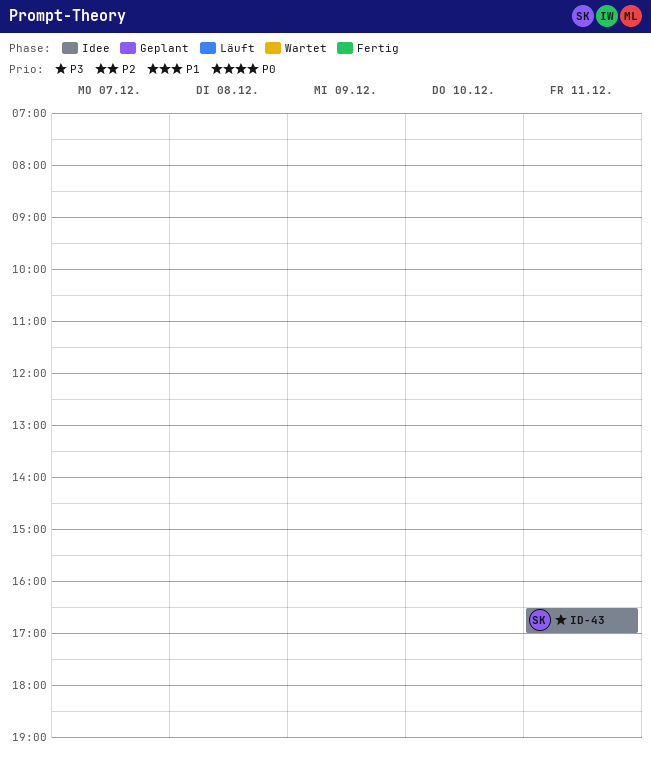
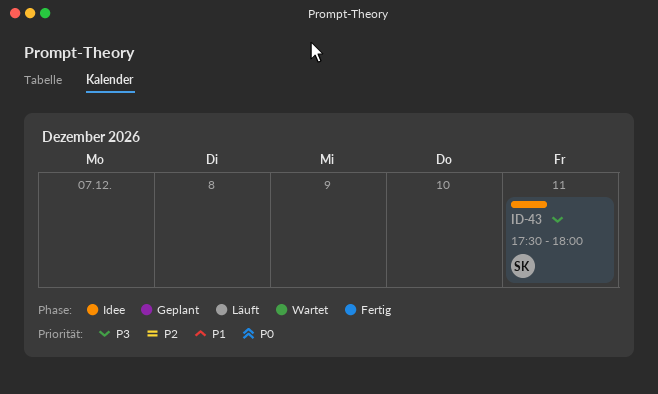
ID-43, begins: 16:30 -> 17:30
ID-43, ends: 17:00 -> 18:00

